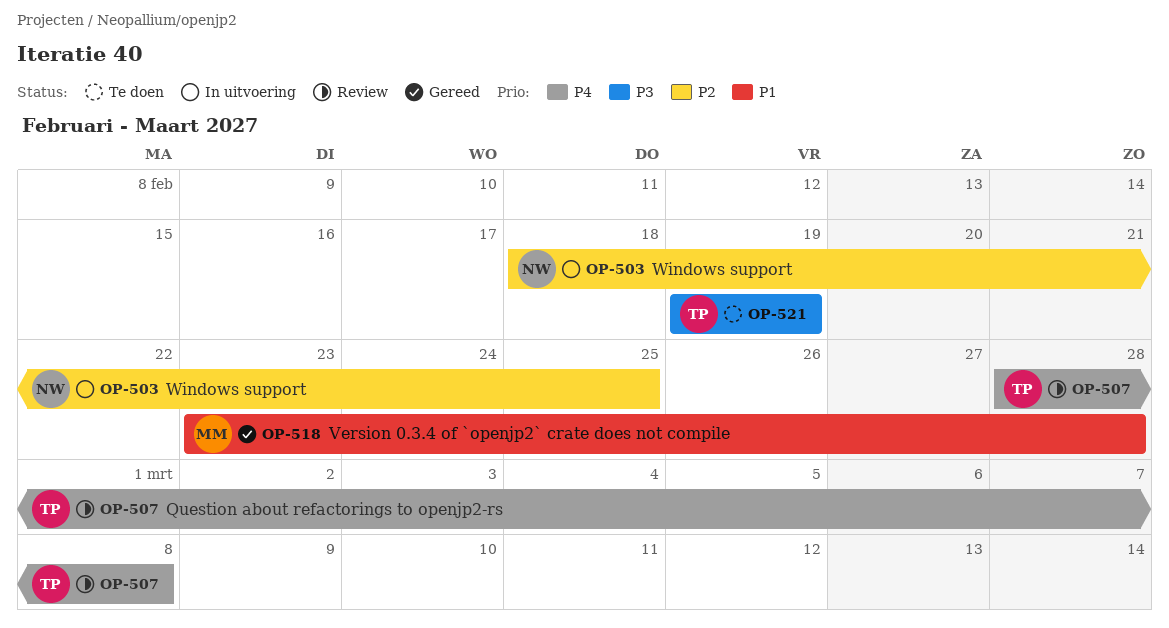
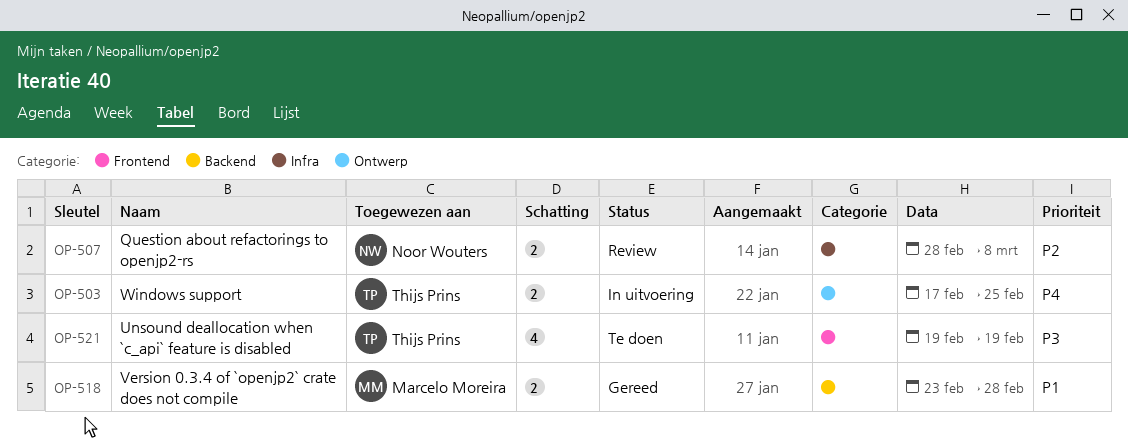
OP-503, owner: Noor Wouters -> Thijs Prins
OP-503, priority: P2 -> P4
OP-503, start: Feb 18 -> Feb 17
OP-507, owner: Thijs Prins -> Noor Wouters
OP-507, priority: P4 -> P2

